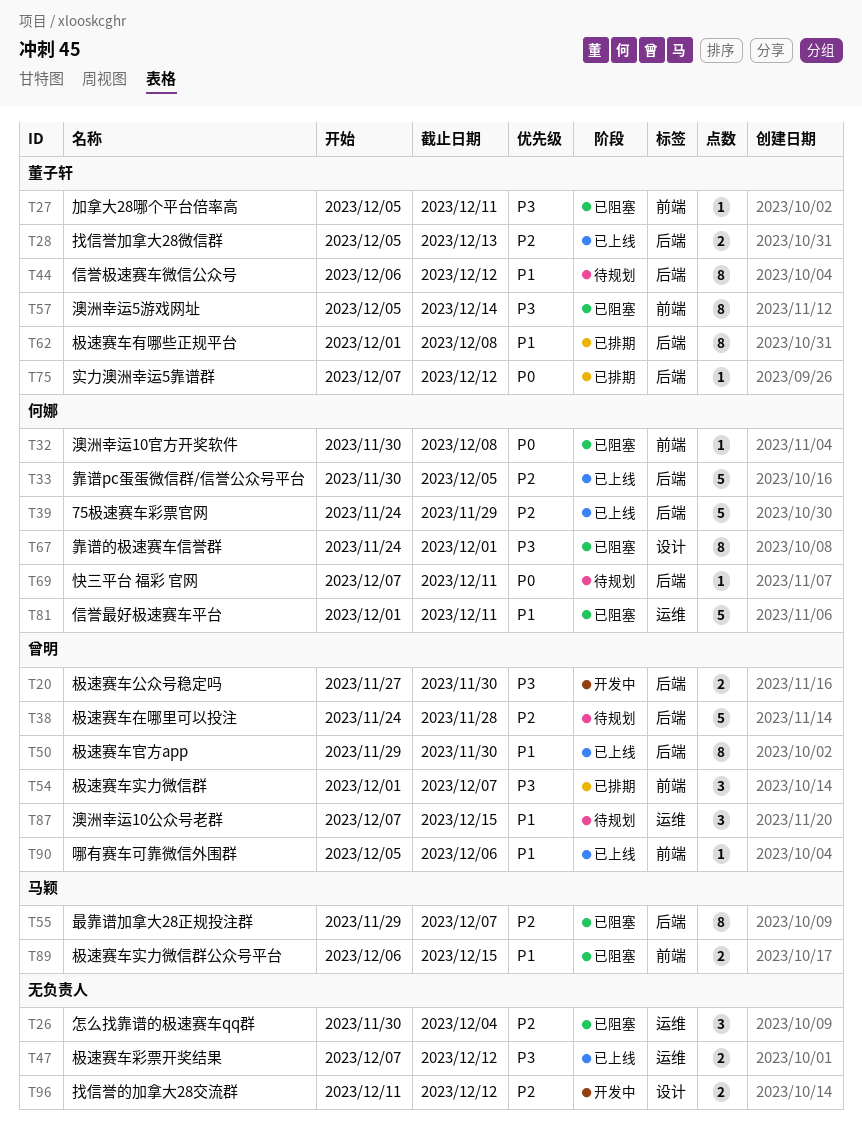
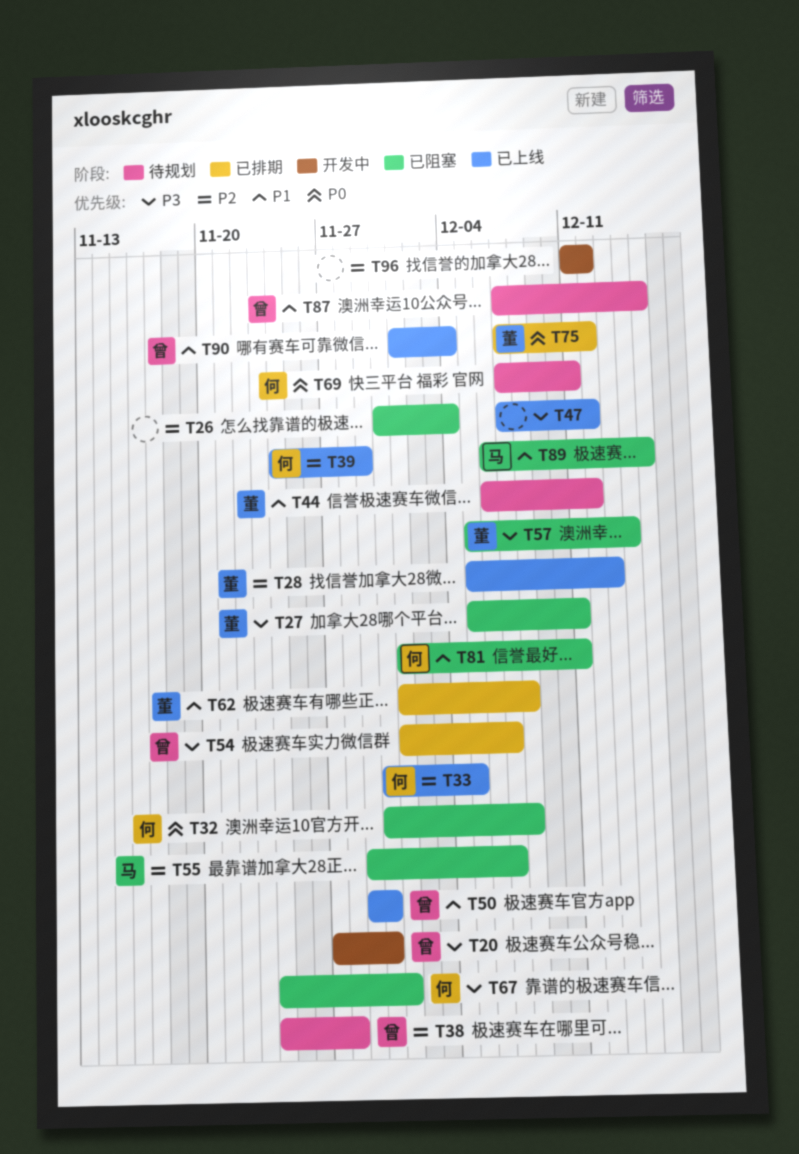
T90, start: Dec 5 -> Dec 1
T90, due: Dec 6 -> Dec 4

